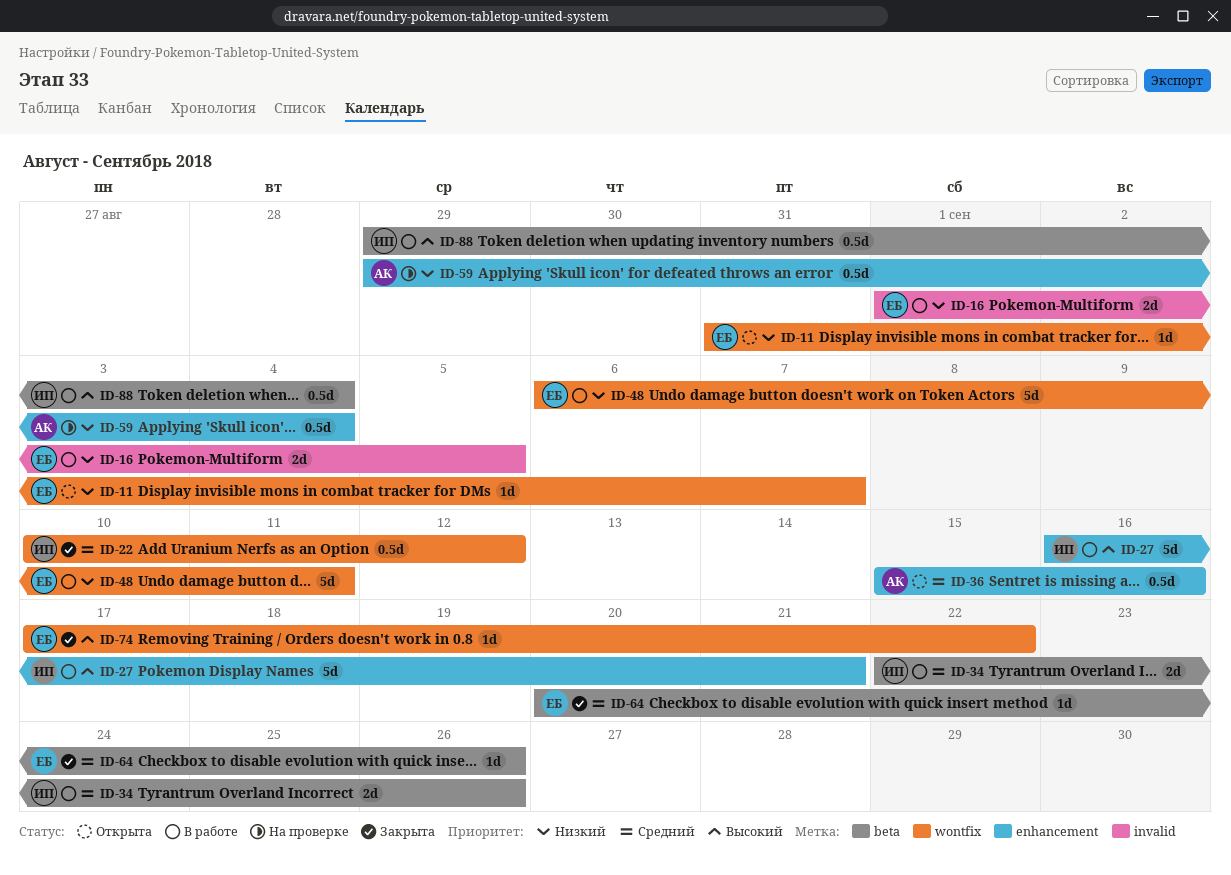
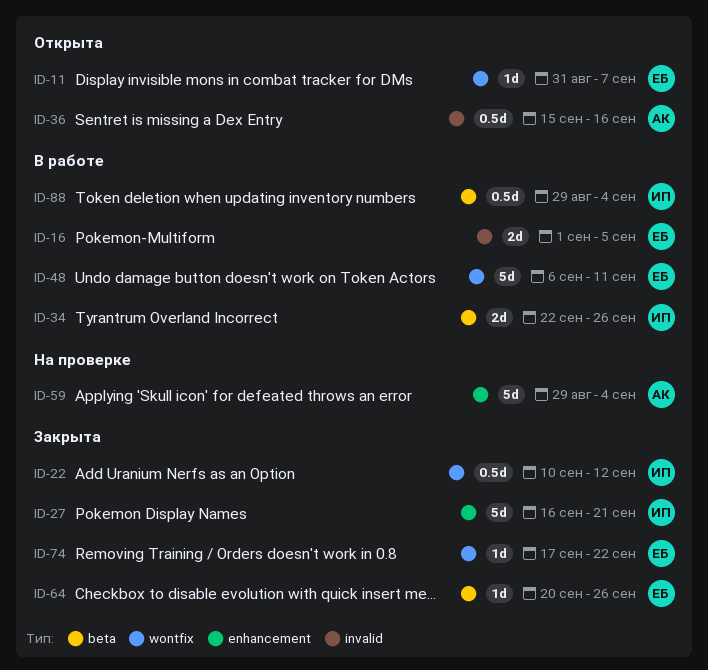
ID-27, status: В работе -> Закрыта
ID-36, label: enhancement -> invalid
ID-59, estimate: 0.5d -> 5d

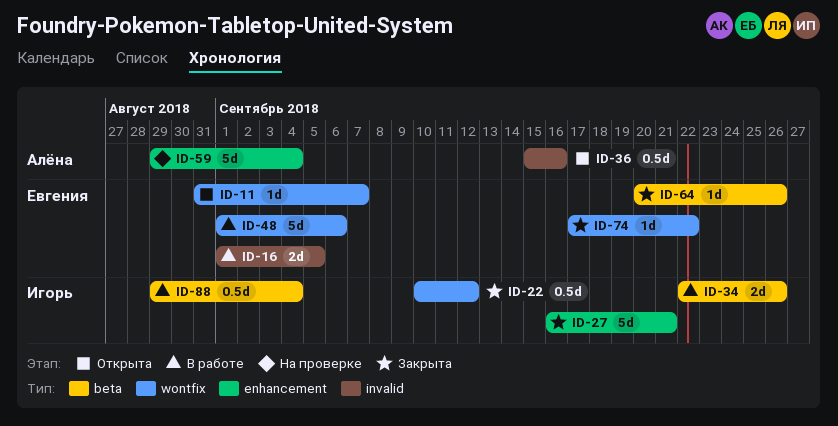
ID-48, start: Sep 6 -> Sep 1
ID-48, due: Sep 11 -> Sep 6

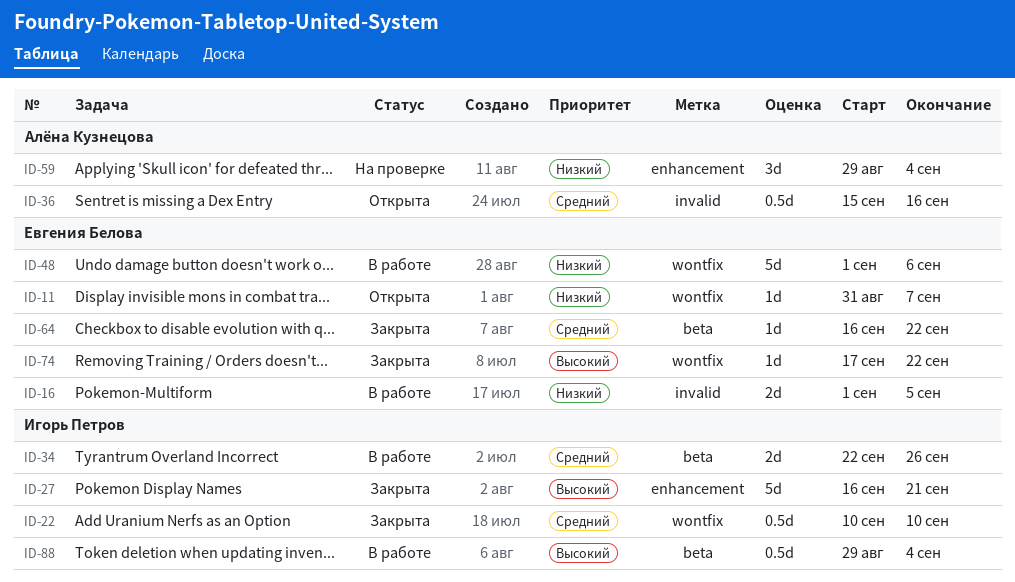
ID-22, due: Sep 12 -> Sep 10
ID-59, estimate: 5d -> 3d
ID-64, start: Sep 20 -> Sep 16
ID-64, due: Sep 26 -> Sep 22

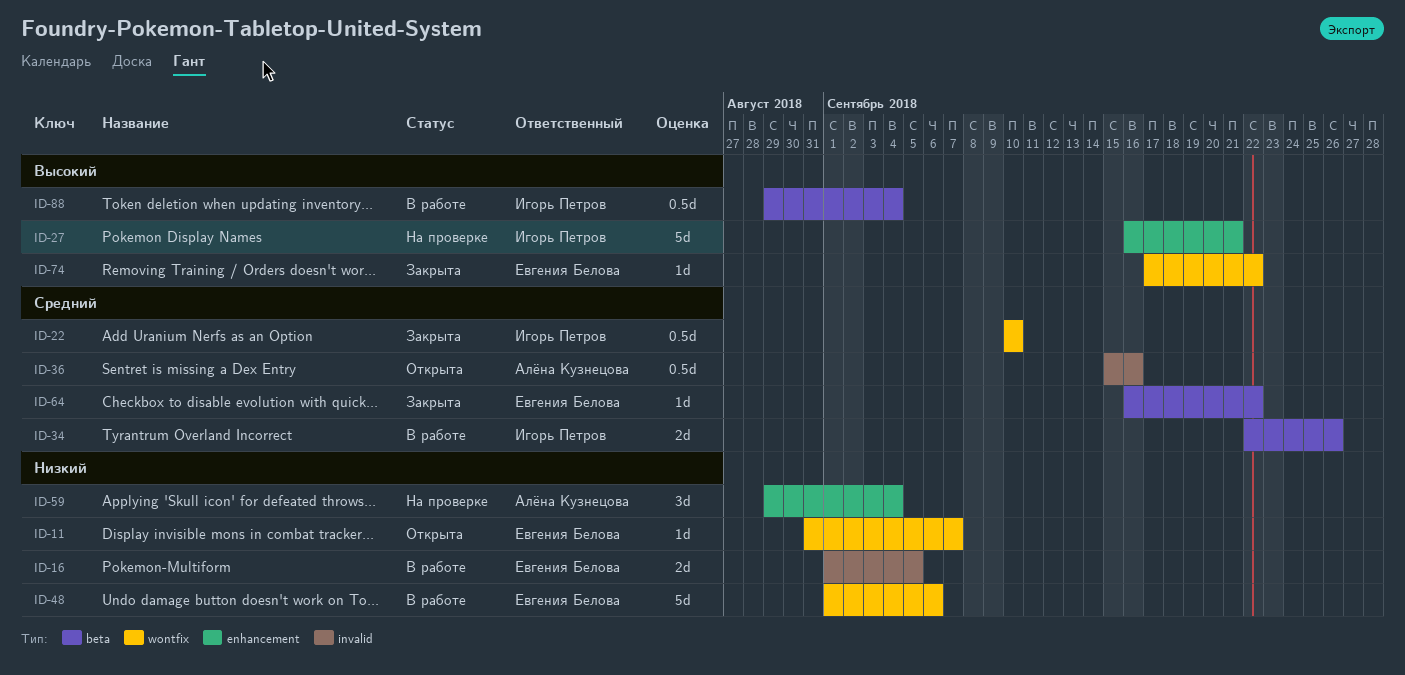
ID-27, status: Закрыта -> На проверке

